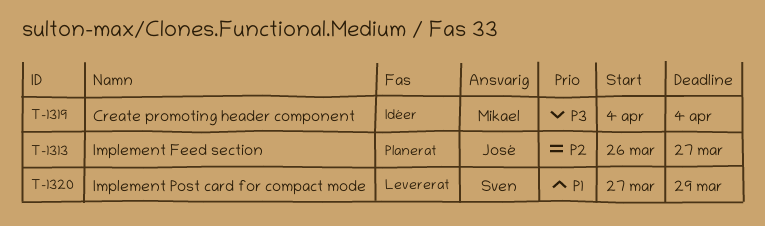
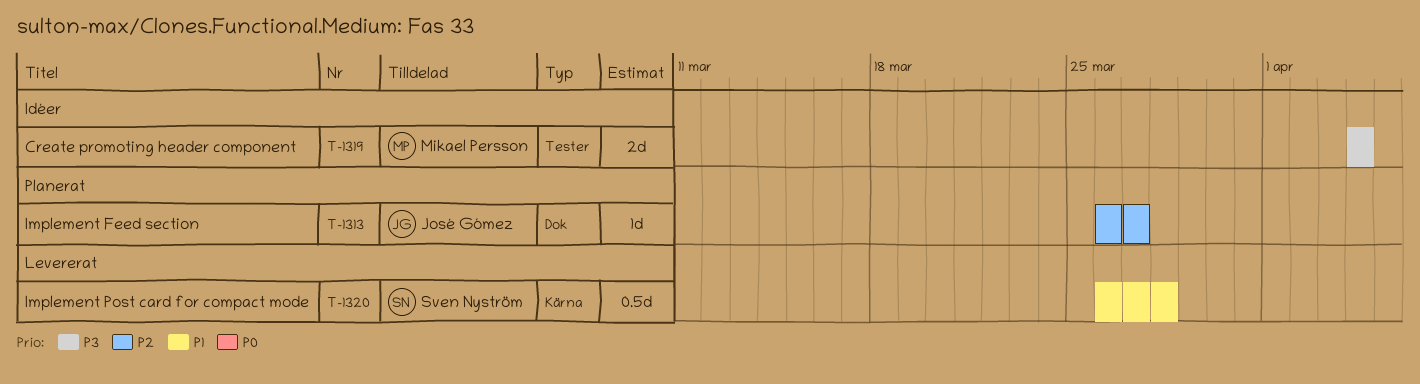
T-1320, start: Mar 27 -> Mar 26
T-1320, due: Mar 29 -> Mar 28

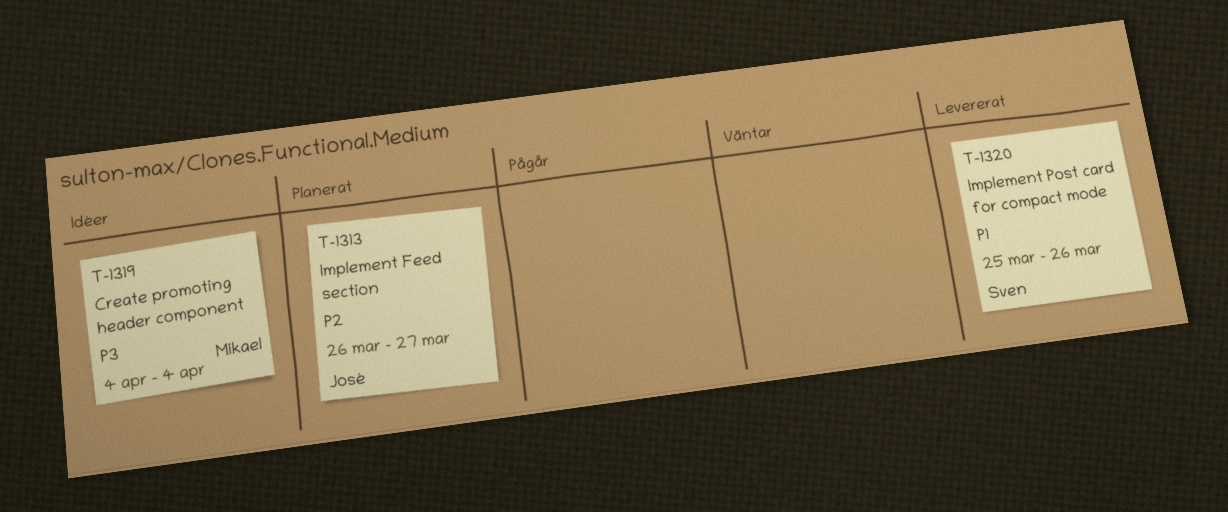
T-1320, start: Mar 26 -> Mar 25
T-1320, due: Mar 28 -> Mar 26

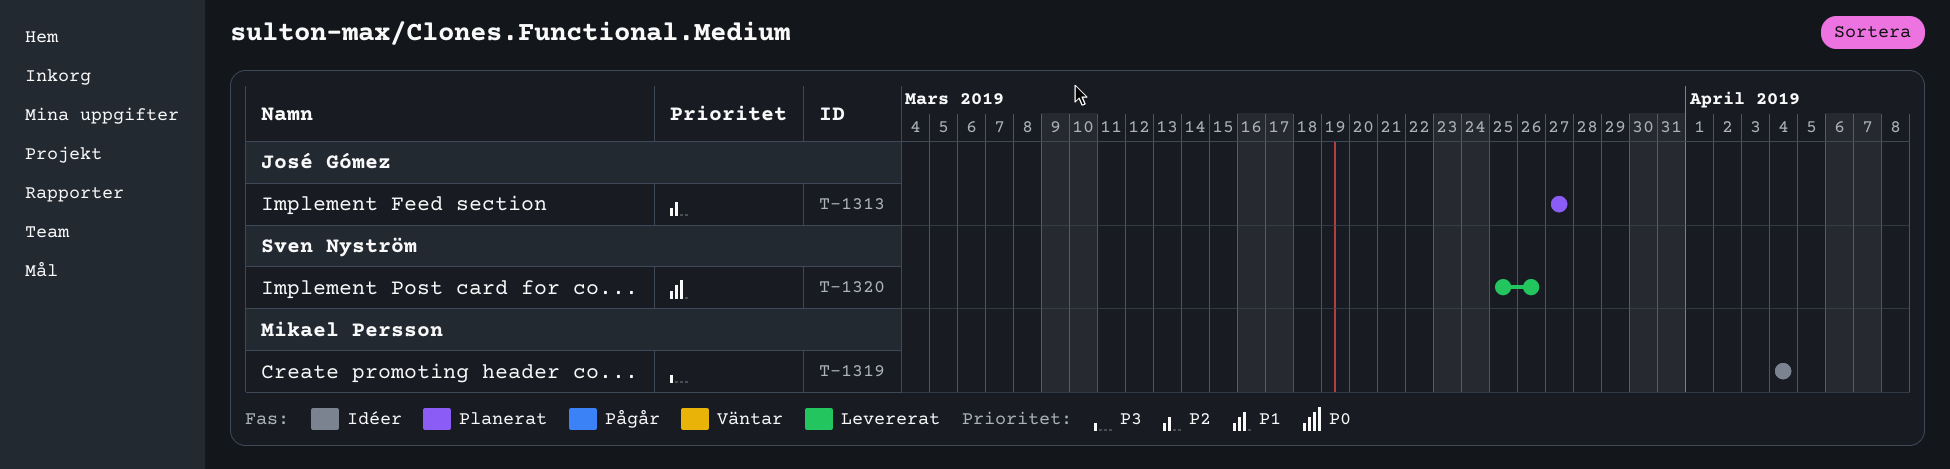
T-1313, start: Mar 26 -> Mar 27

